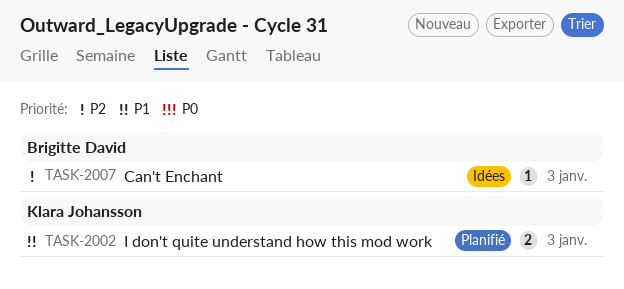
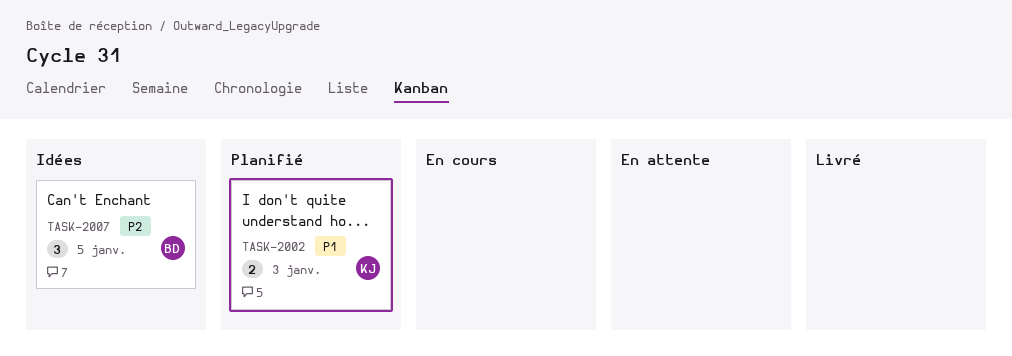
TASK-2007, estimate: 1 -> 3
TASK-2007, due: Jan 3 -> Jan 5

